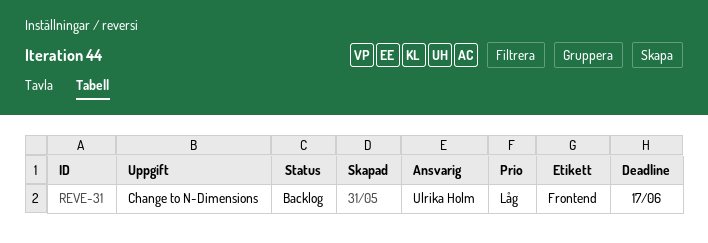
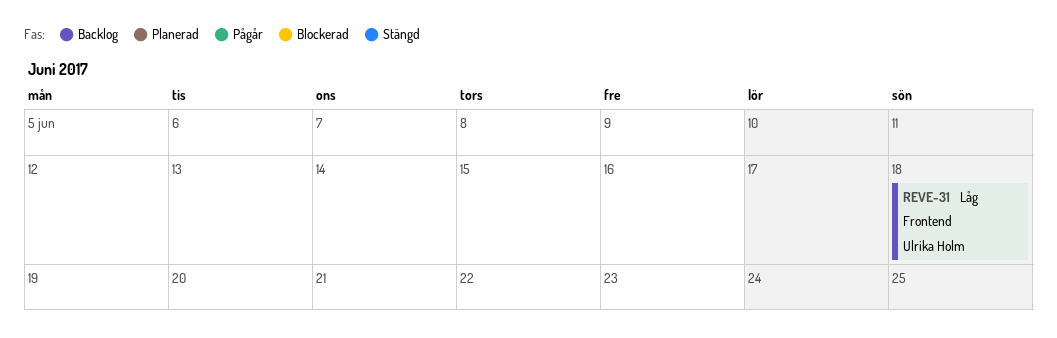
REVE-31, due: Jun 17 -> Jun 18

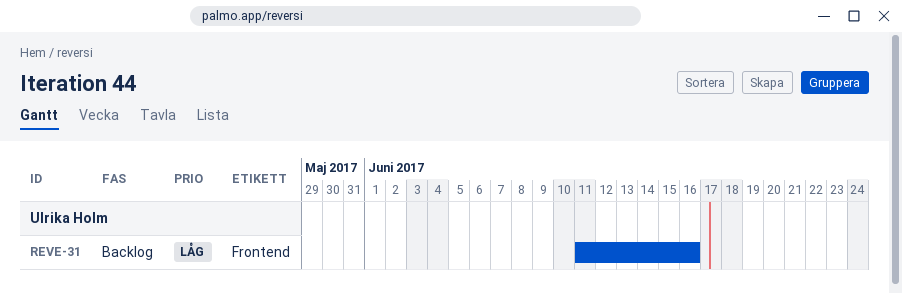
REVE-31, due: Jun 18 -> Jun 16

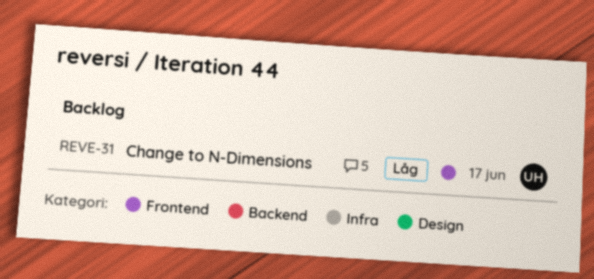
REVE-31, due: Jun 16 -> Jun 17

